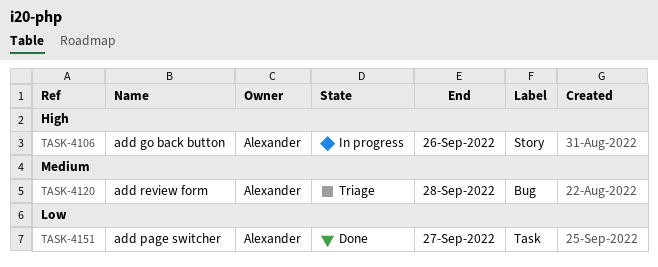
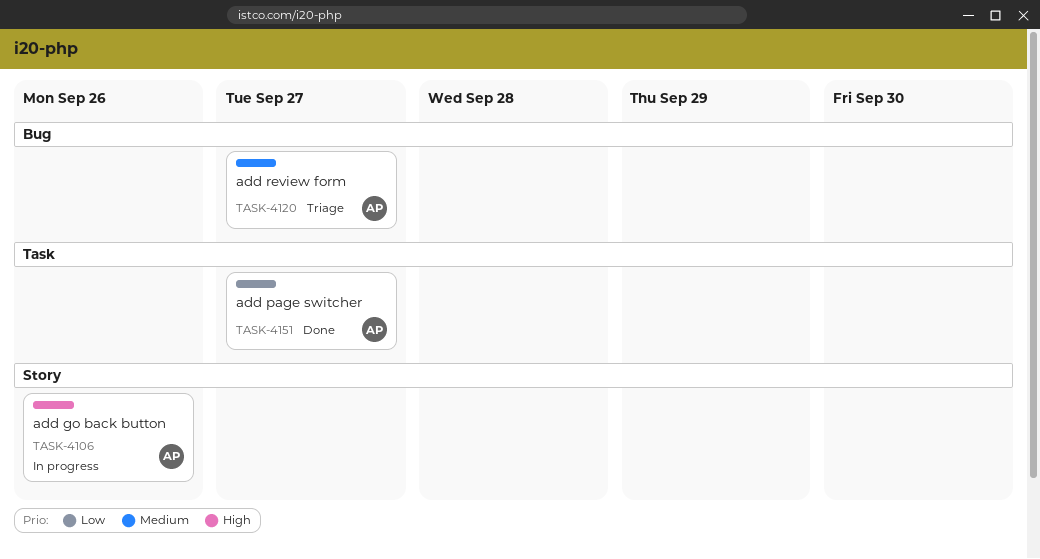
TASK-4120, due: Sep 28 -> Sep 27

